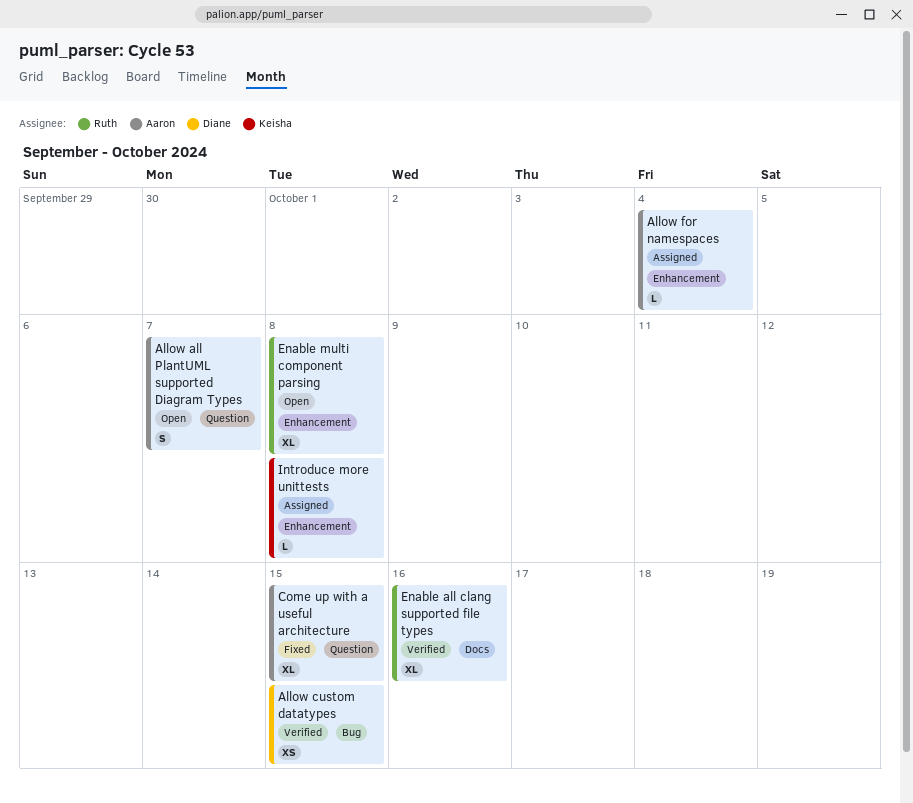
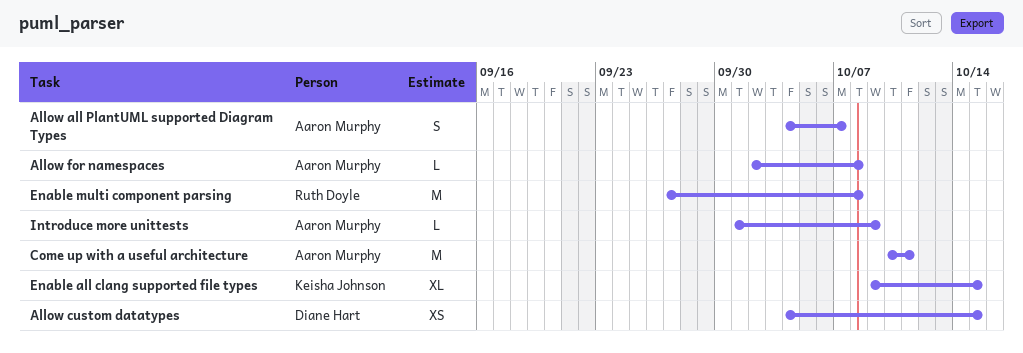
Allow for namespaces, due: Oct 4 -> Oct 8
Come up with a useful architecture, estimate: XL -> M
Come up with a useful architecture, due: Oct 15 -> Oct 11
Enable all clang supported file types, owner: Ruth Doyle -> Keisha Johnson
Enable all clang supported file types, due: Oct 16 -> Oct 15
Enable multi component parsing, estimate: XL -> M
Introduce more unittests, owner: Keisha Johnson -> Aaron Murphy
Introduce more unittests, due: Oct 8 -> Oct 9

